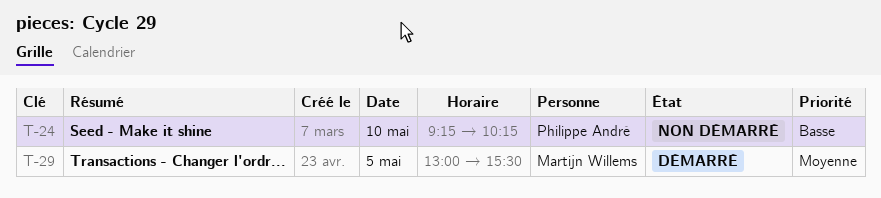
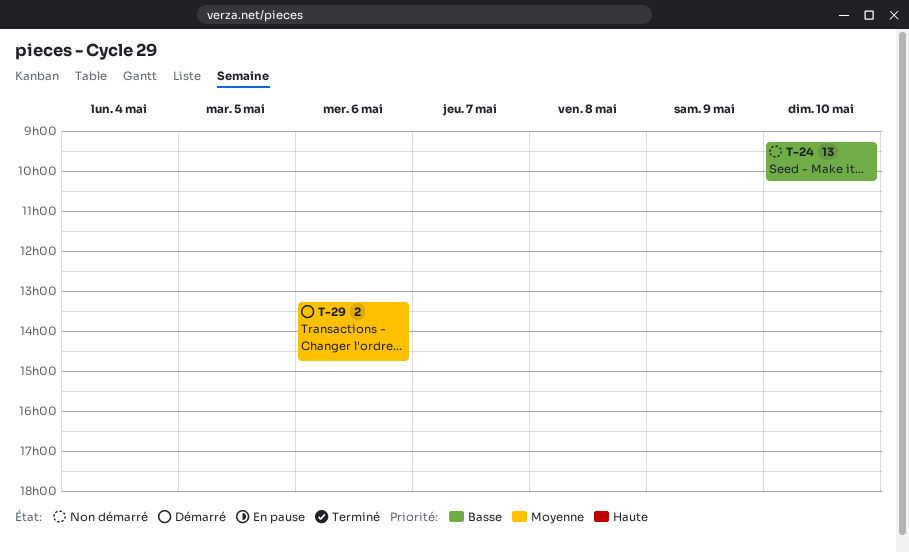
T-29, day: May 5 -> May 6
T-29, begins: 13:00 -> 13:15
T-29, ends: 15:30 -> 14:45

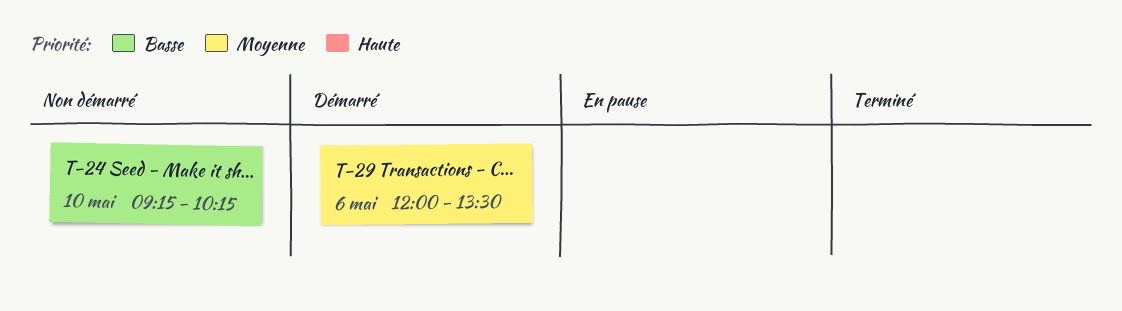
T-29, begins: 13:15 -> 12:00
T-29, ends: 14:45 -> 13:30

